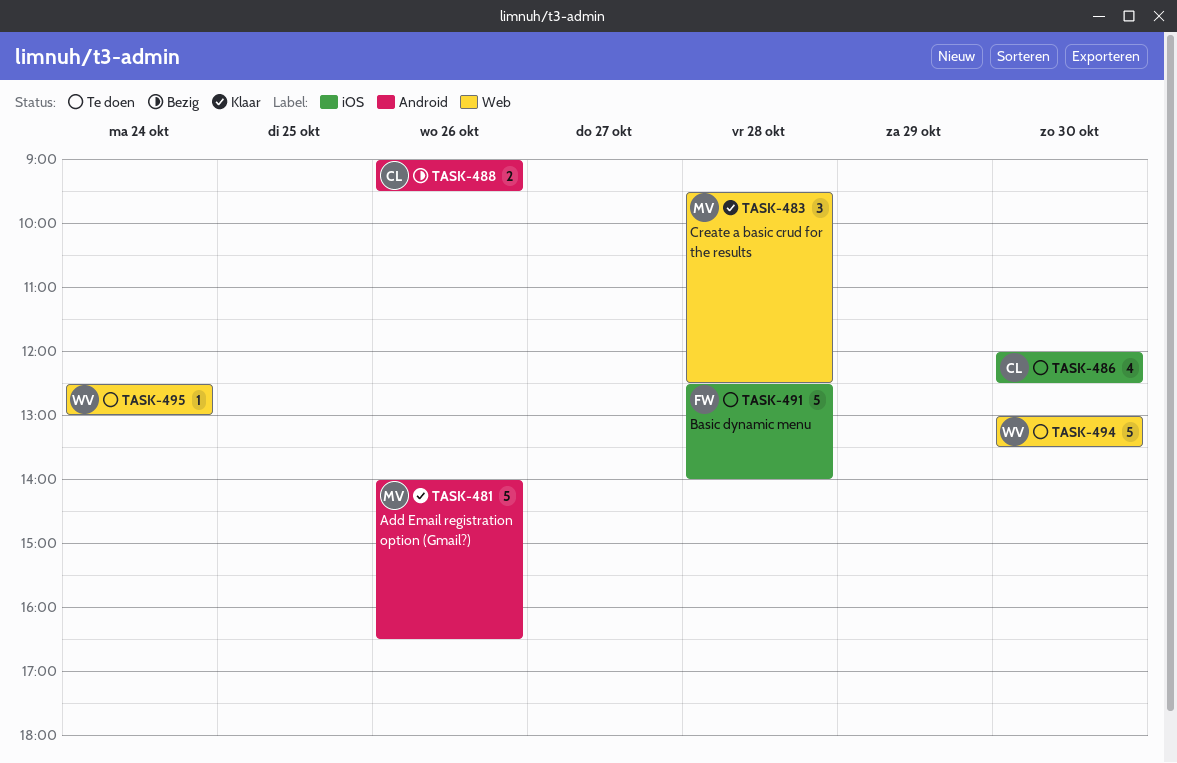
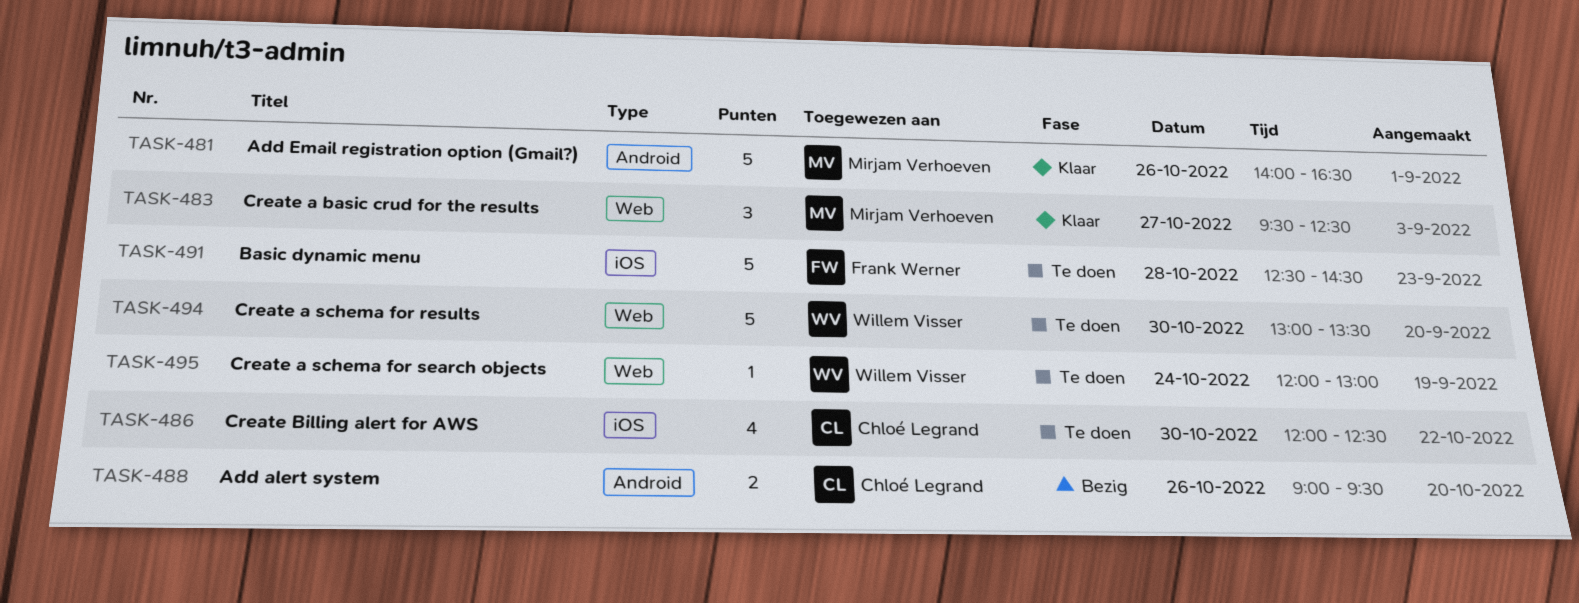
TASK-483, day: Oct 28 -> Oct 27
TASK-491, ends: 14:00 -> 14:30
TASK-495, begins: 12:30 -> 12:00

